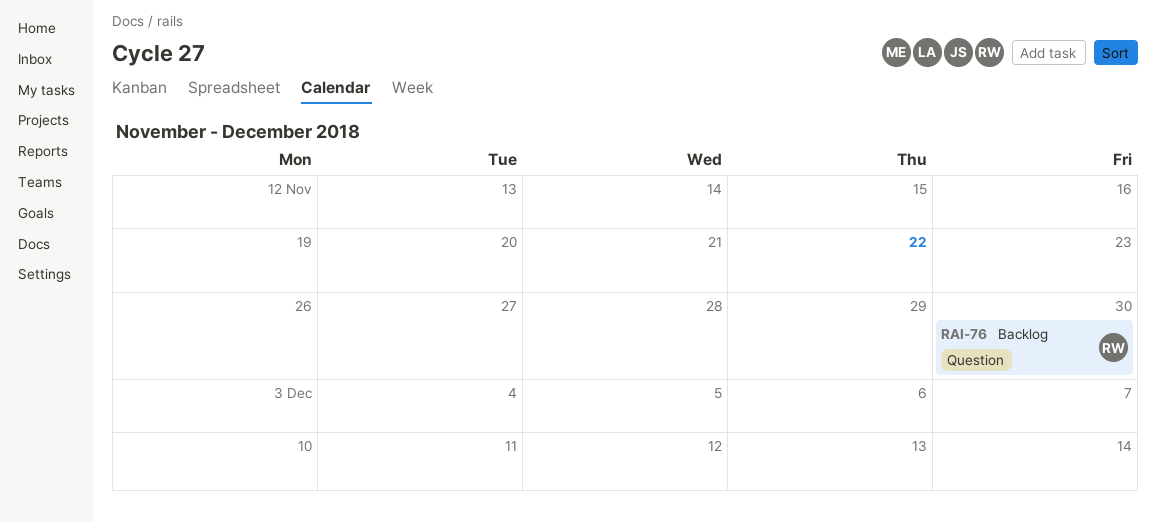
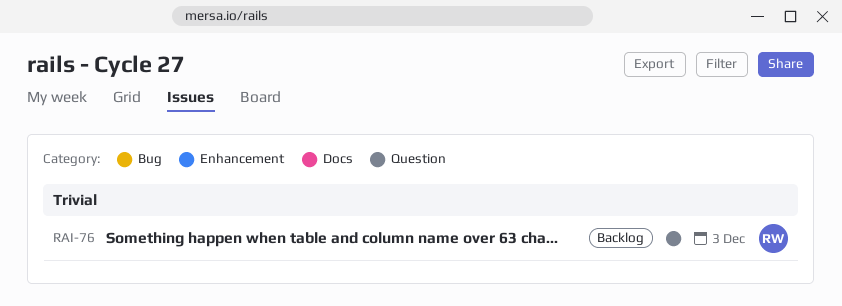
RAI-76, due: Nov 30 -> Dec 3

